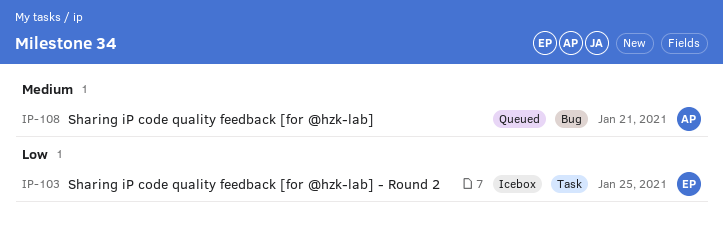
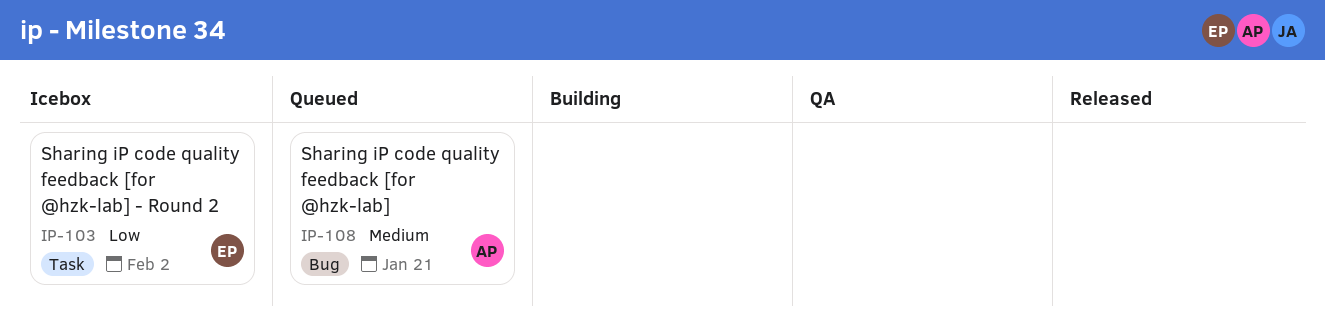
IP-103, due: Jan 25 -> Feb 2

